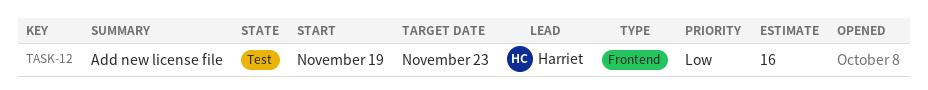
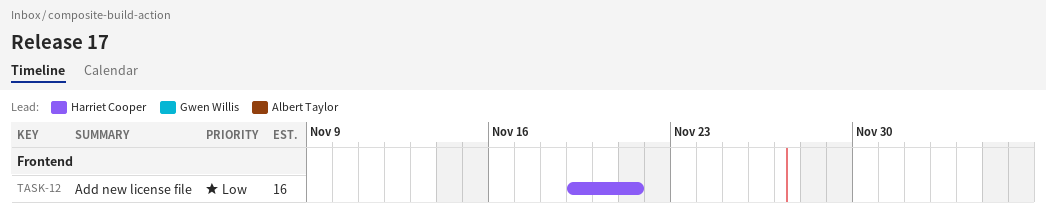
TASK-12, due: Nov 23 -> Nov 21

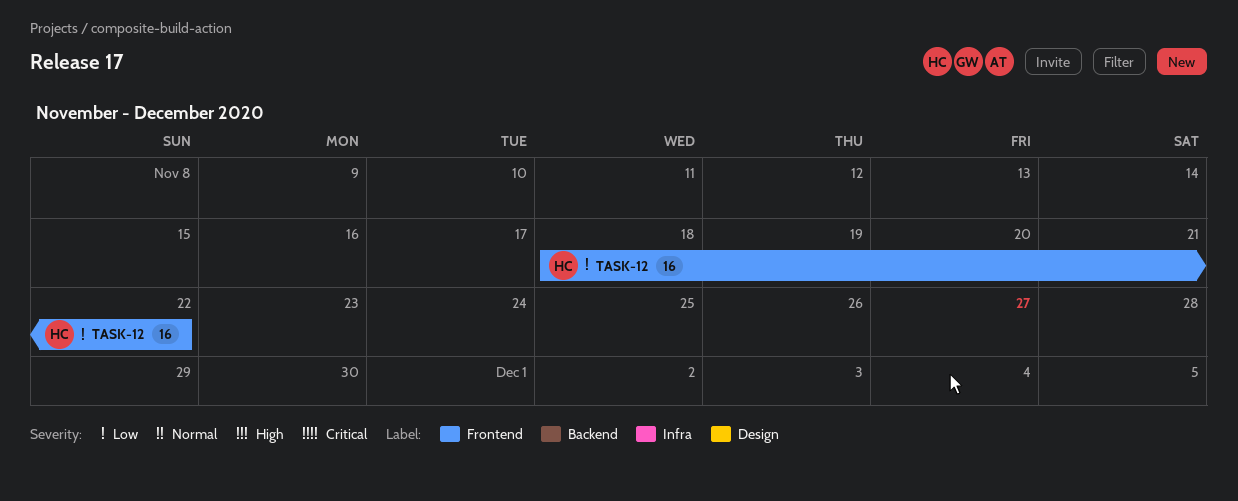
TASK-12, start: Nov 19 -> Nov 18
TASK-12, due: Nov 21 -> Nov 22

